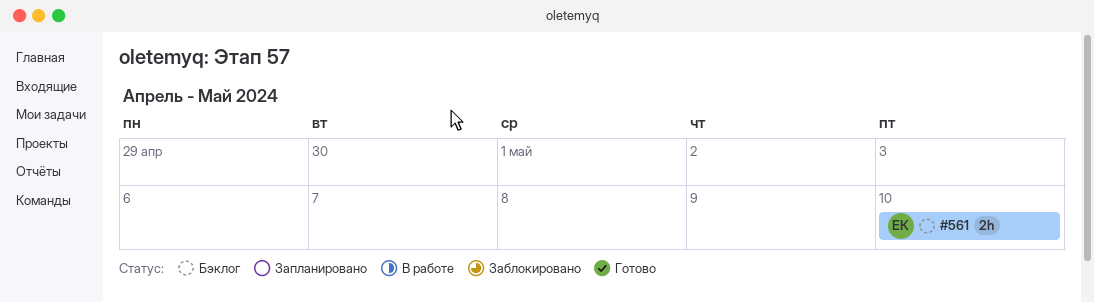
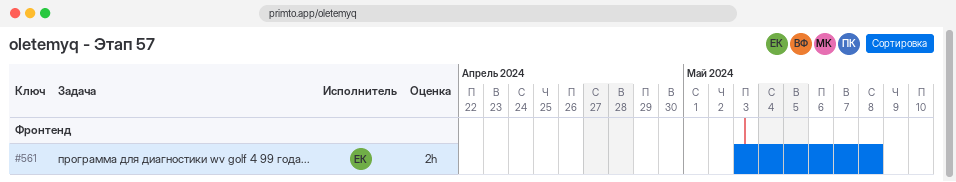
#561, start: May 10 -> May 3
#561, due: May 10 -> May 8

